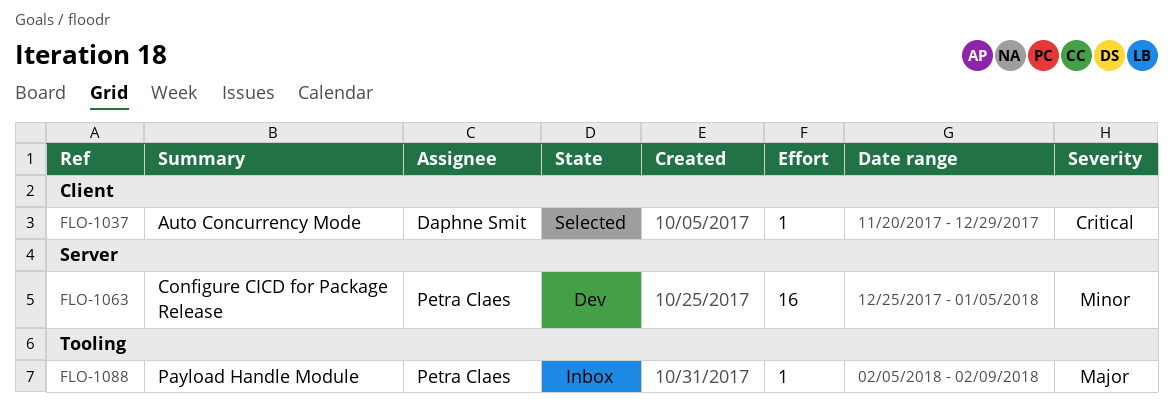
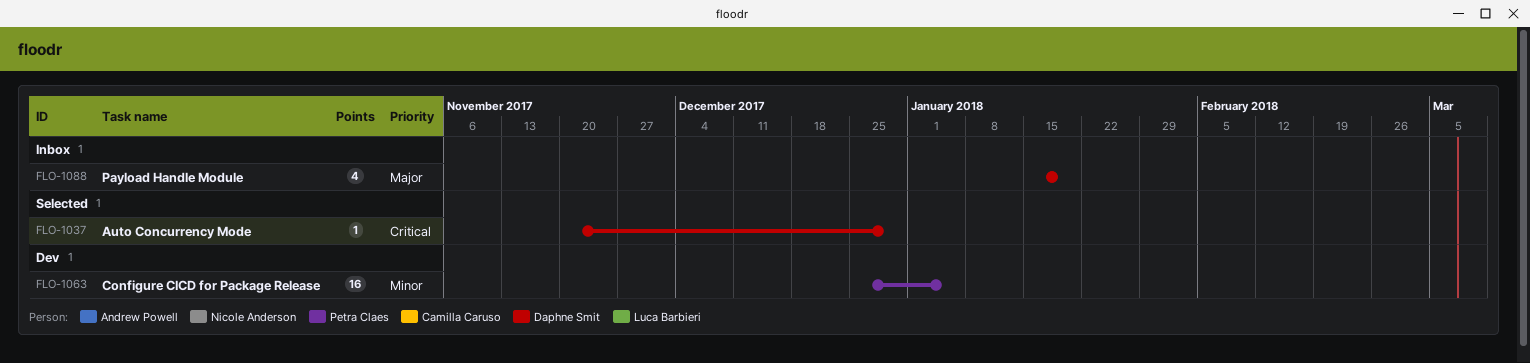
FLO-1088, owner: Petra Claes -> Daphne Smit
FLO-1088, estimate: 1 -> 4
FLO-1088, start: Feb 5 -> Jan 15
FLO-1088, due: Feb 9 -> Jan 19

